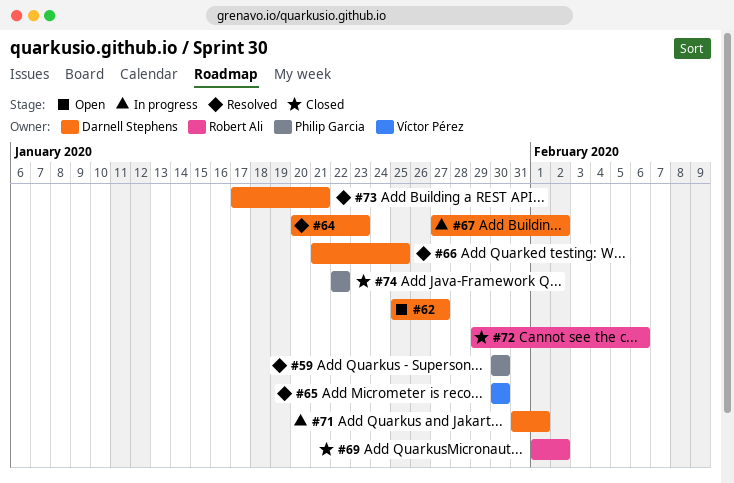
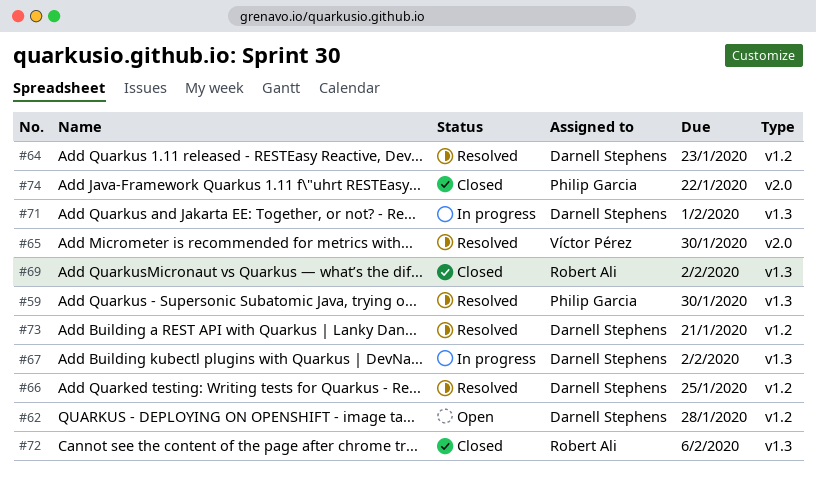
#62, due: Jan 27 -> Jan 28

